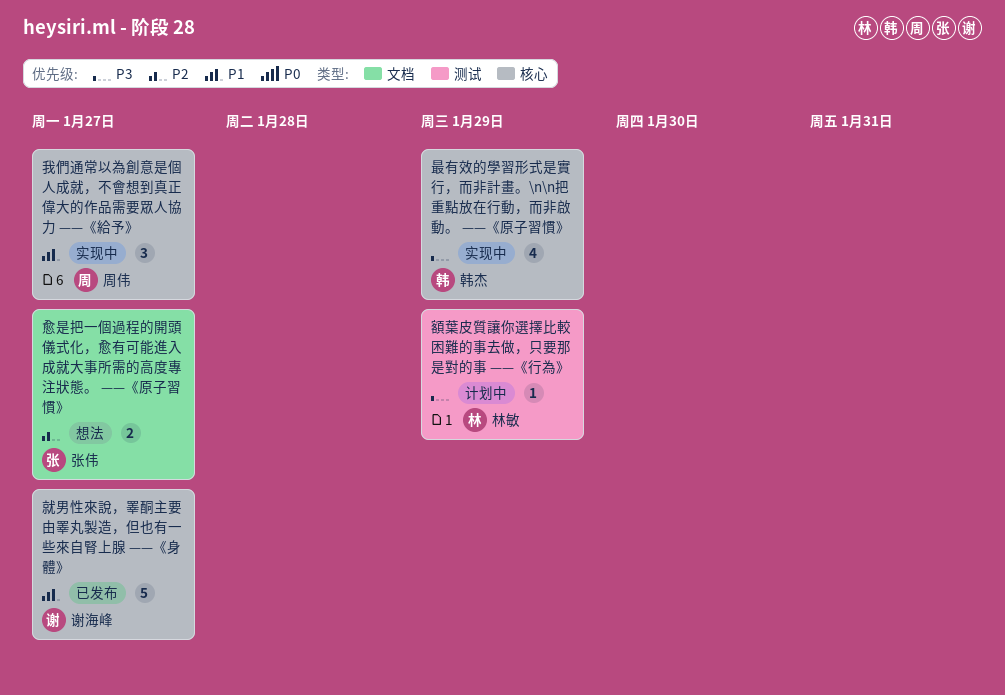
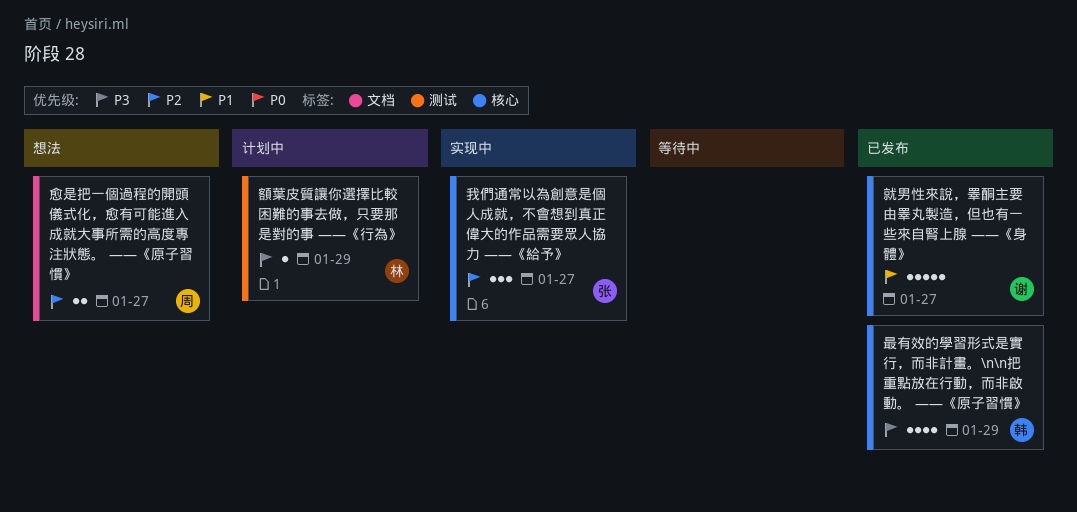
愈是把一個過程的開頭儀式化，愈有可能進入成就大事所需的高度專注狀態。 ——《原子習慣》, owner: 张伟 -> 周伟
我們通常以為創意是個人成就，不會想到真正偉大的作品需要眾人協力 ——《給予》, owner: 周伟 -> 张伟
我們通常以為創意是個人成就，不會想到真正偉大的作品需要眾人協力 ——《給予》, priority: P1 -> P2
最有效的學習形式是實行，而非計畫。\n\n把重點放在行動，而非啟動。 ——《原子習慣》, status: 实现中 -> 已发布

